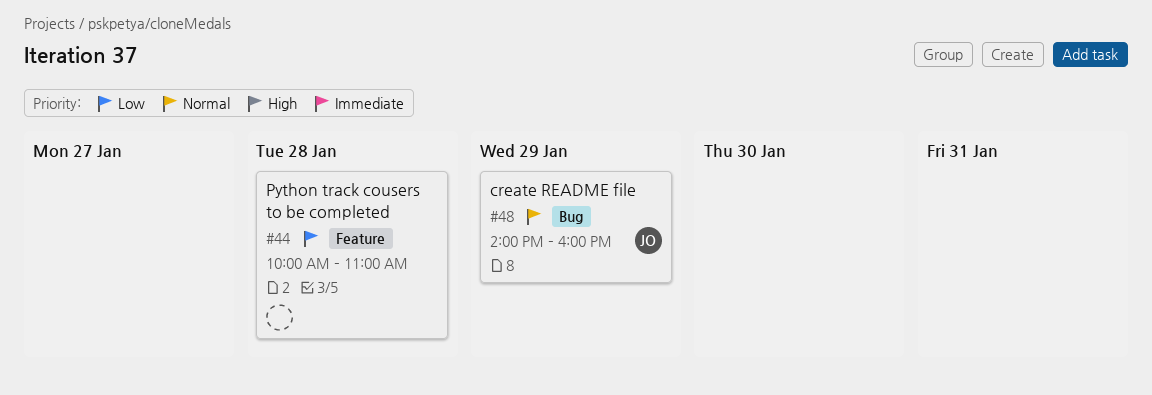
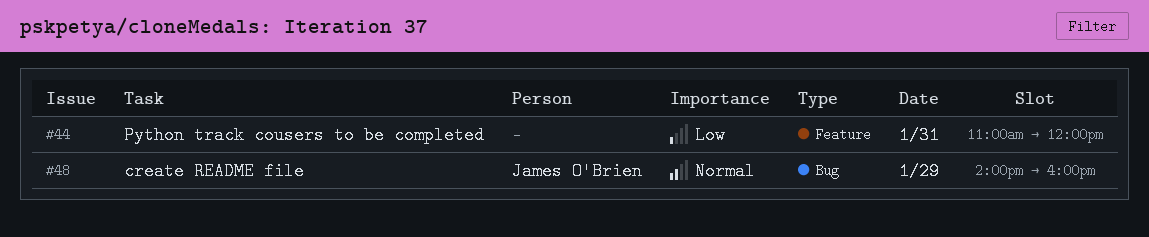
#44, day: Jan 28 -> Jan 31
#44, begins: 10:00 -> 11:00
#44, ends: 11:00 -> 12:00

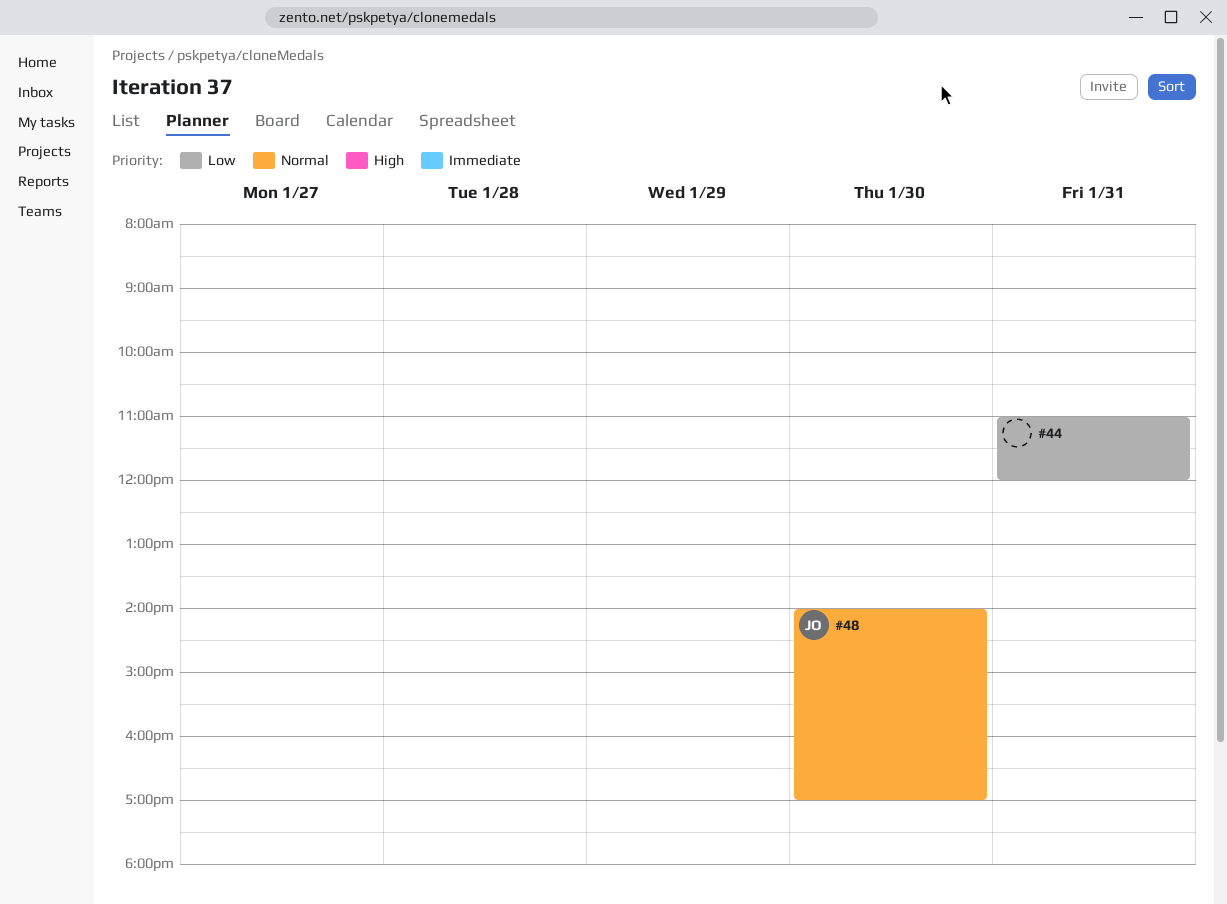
#48, day: Jan 29 -> Jan 30
#48, ends: 16:00 -> 17:00

